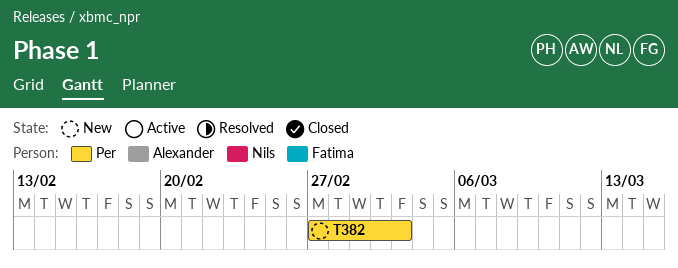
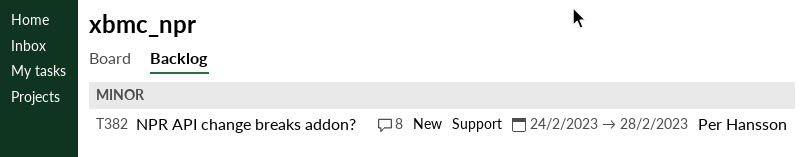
T382, start: Feb 27 -> Feb 24
T382, due: Mar 3 -> Feb 28

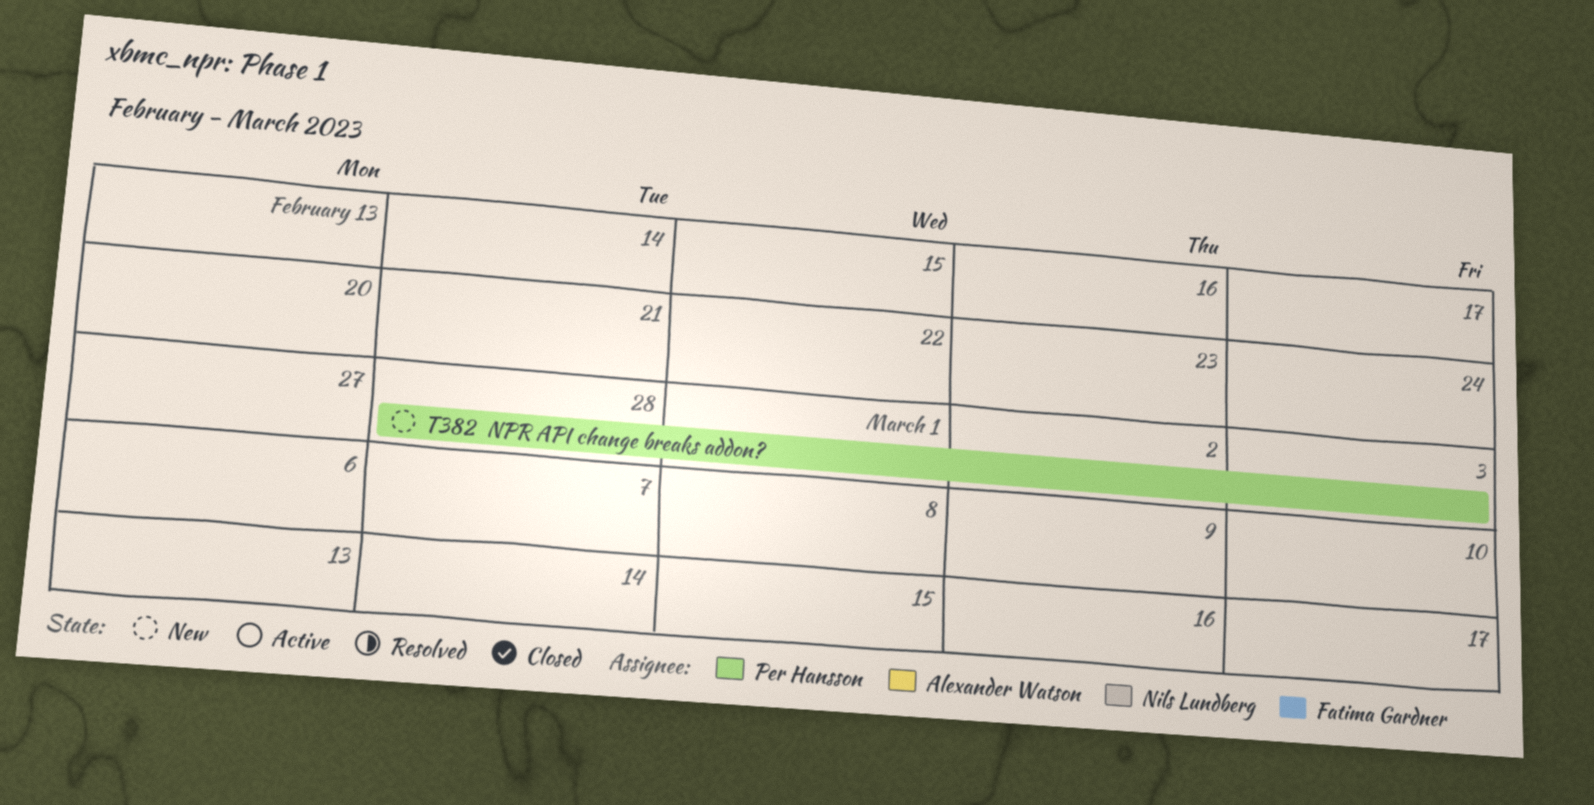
T382, start: Feb 24 -> Feb 28
T382, due: Feb 28 -> Mar 3

